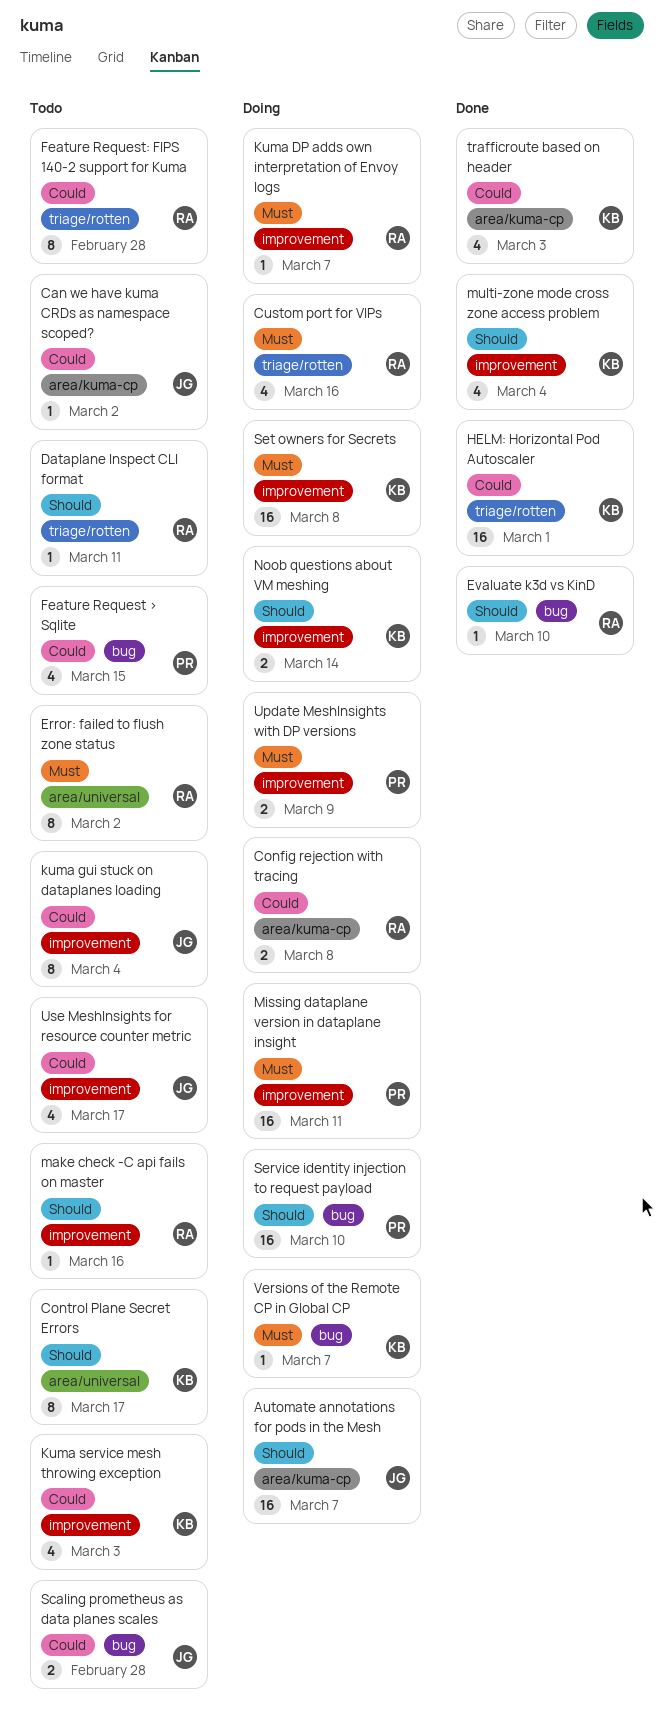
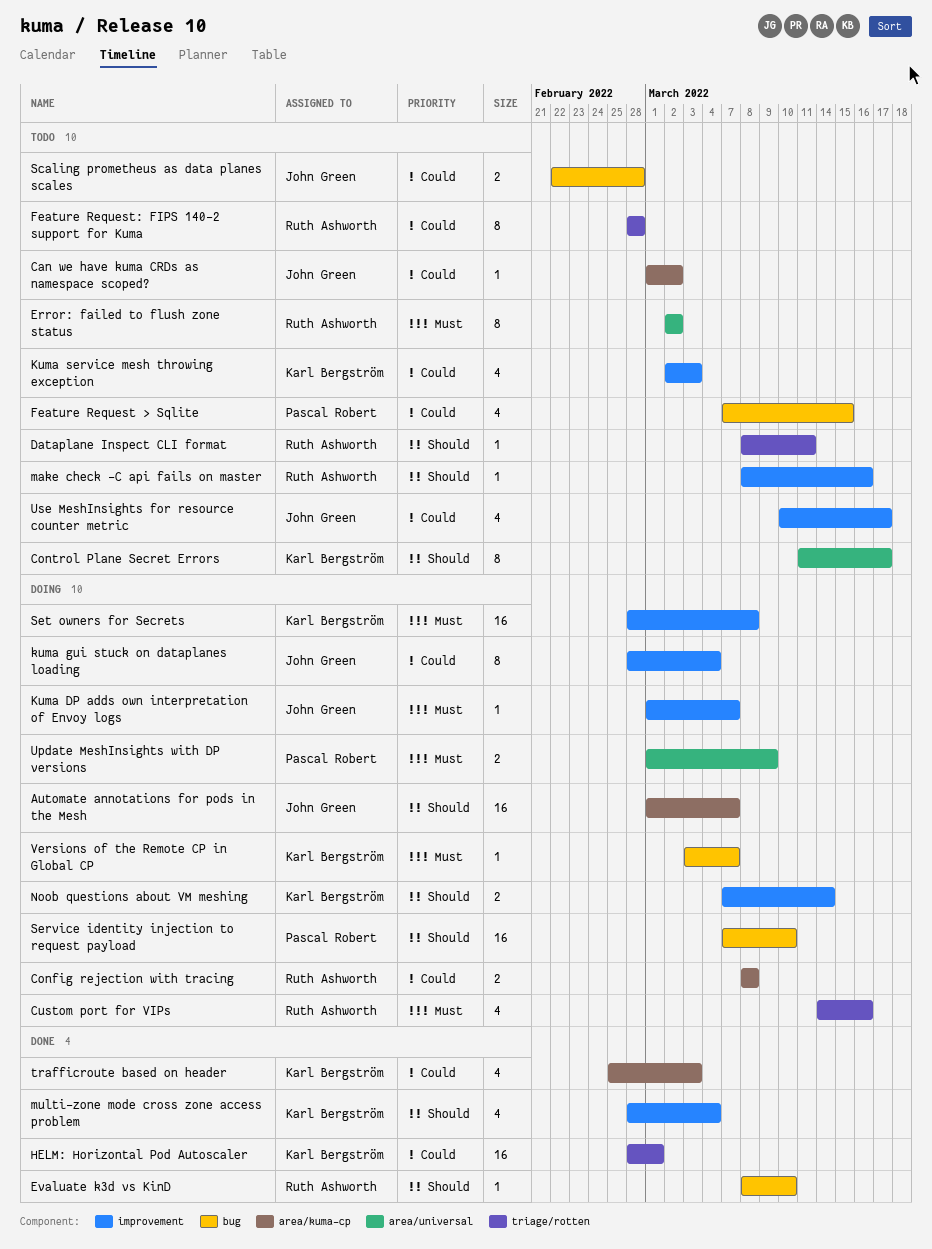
Kuma DP adds own interpretation of Envoy logs, owner: Ruth Ashworth -> John Green
kuma gui stuck on dataplanes loading, status: Todo -> Doing
Missing dataplane version in dataplane insight: present -> none
Update MeshInsights with DP versions, label: improvement -> area/universal

